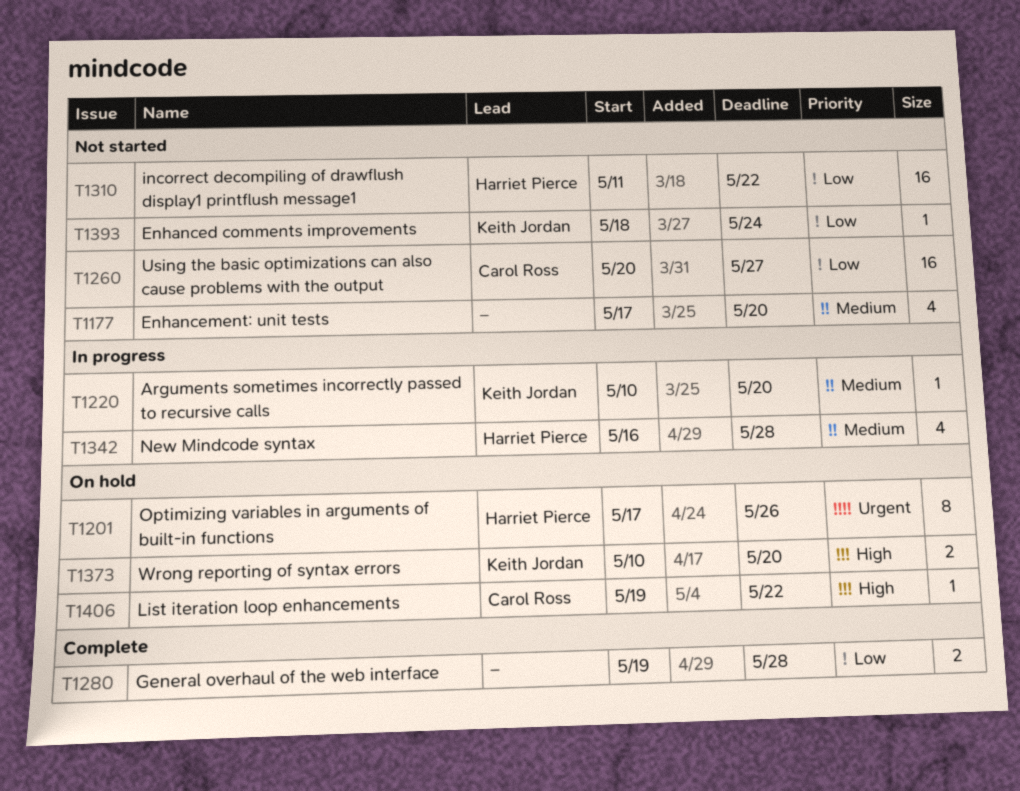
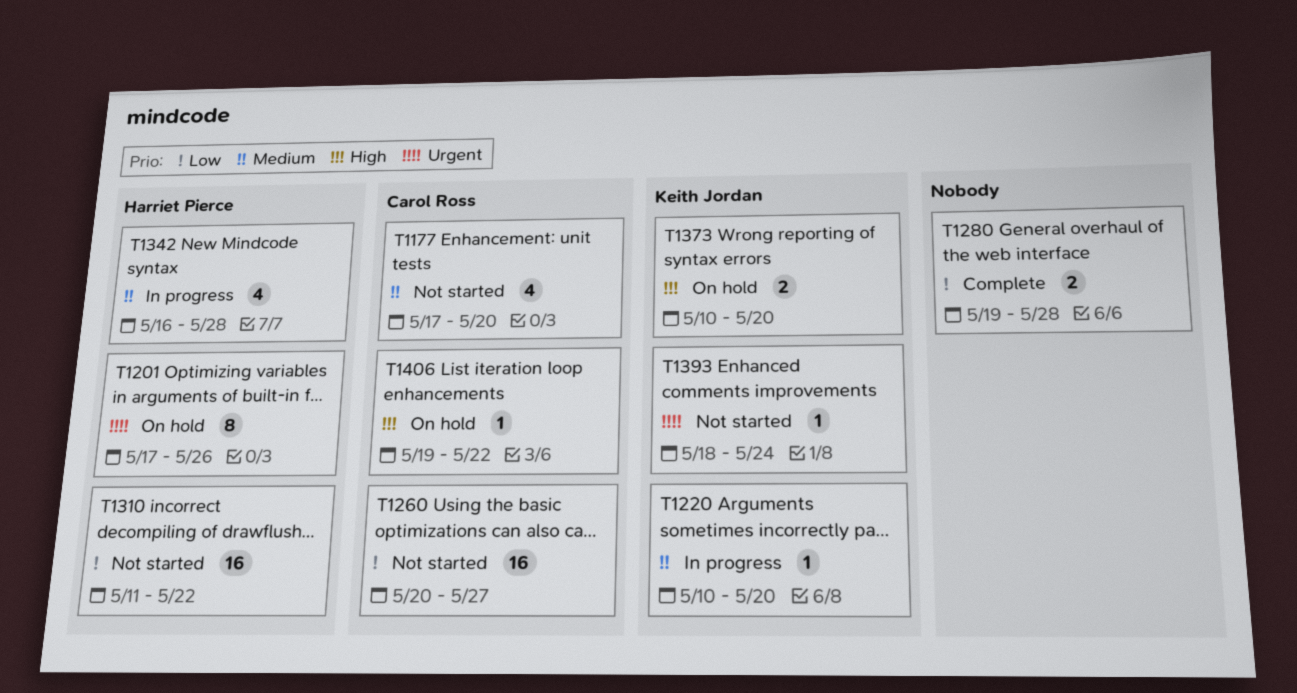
T1177, owner: none -> Carol Ross
T1393, priority: Low -> Urgent

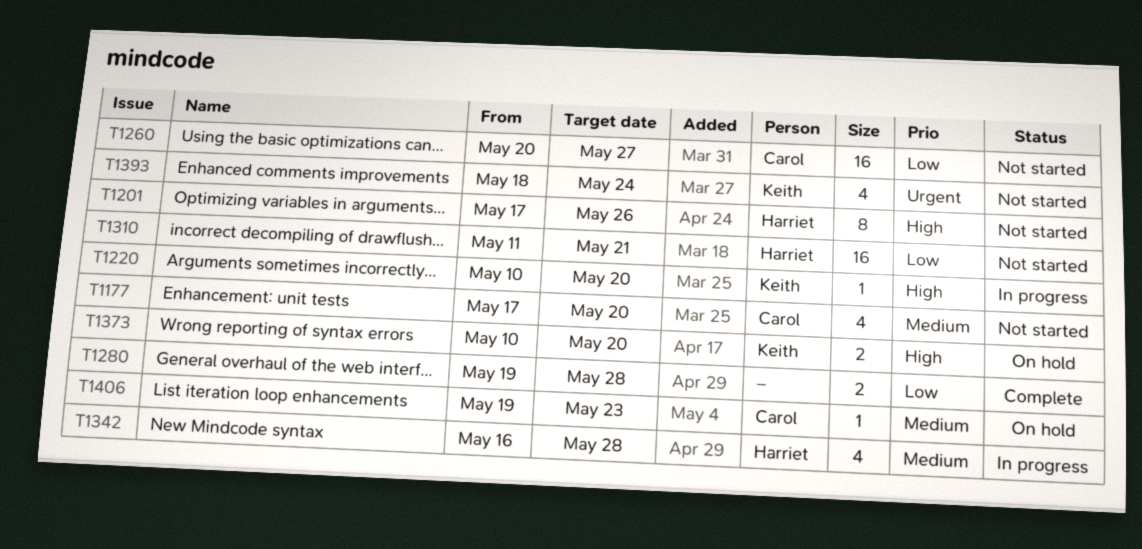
T1201, status: On hold -> Not started
T1201, priority: Urgent -> High
T1220, priority: Medium -> High
T1310, due: May 22 -> May 21
T1393, estimate: 1 -> 4
T1406, priority: High -> Medium
T1406, due: May 22 -> May 23

